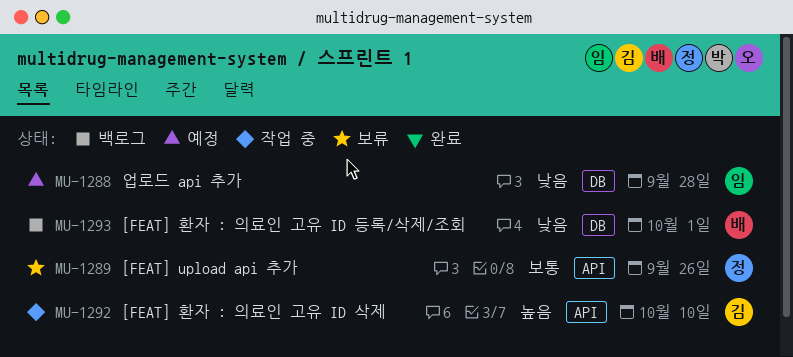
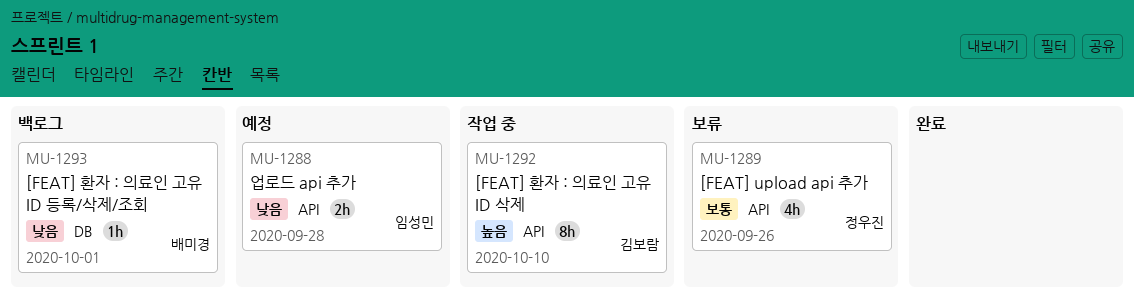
MU-1288, label: DB -> API

